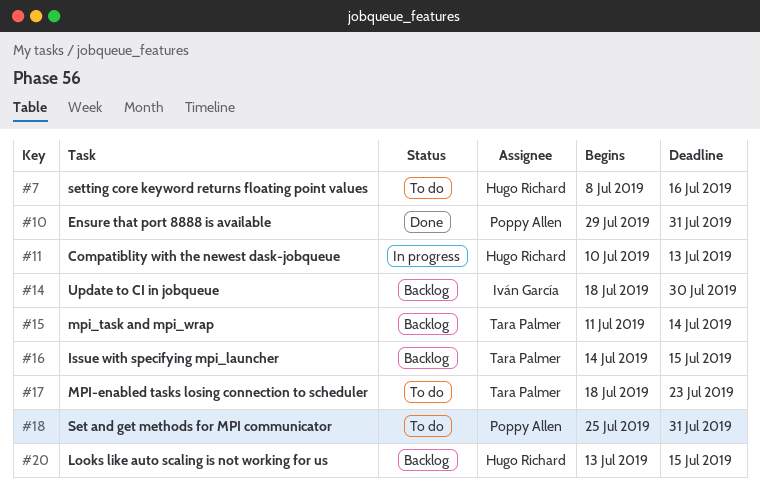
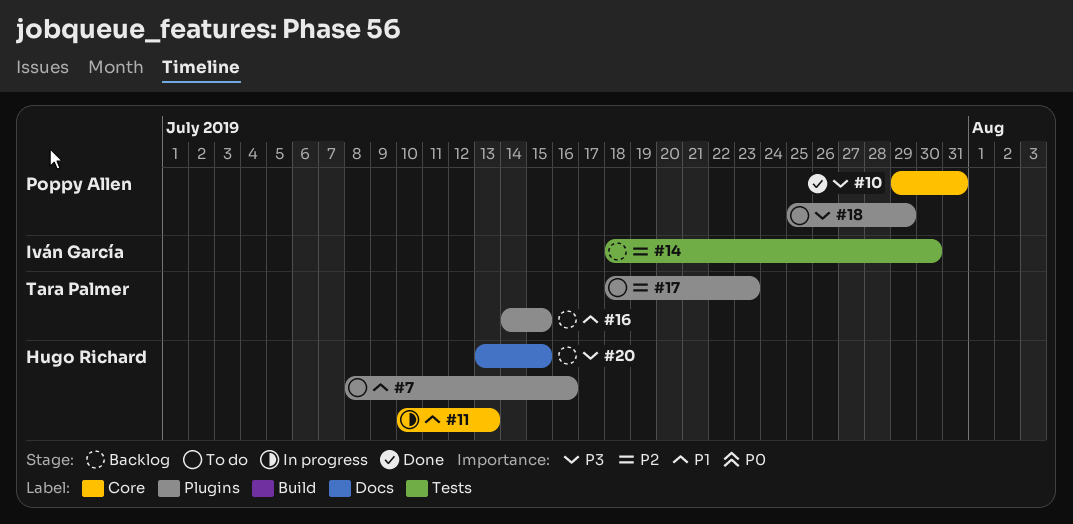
#15: present -> none
#18, due: Jul 31 -> Jul 29

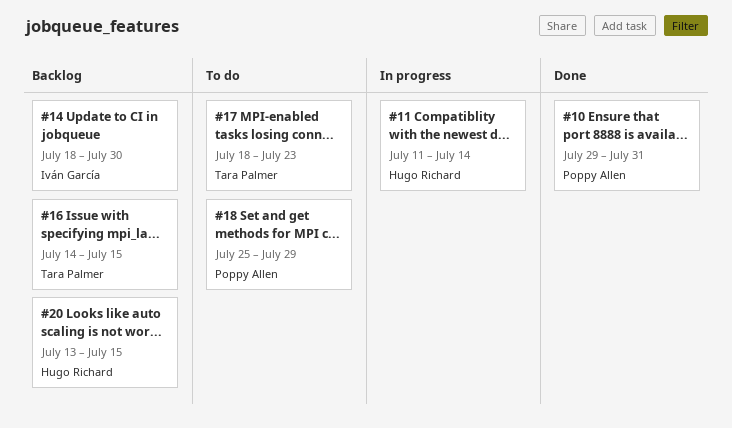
#7: present -> none
#11, start: Jul 10 -> Jul 11
#11, due: Jul 13 -> Jul 14

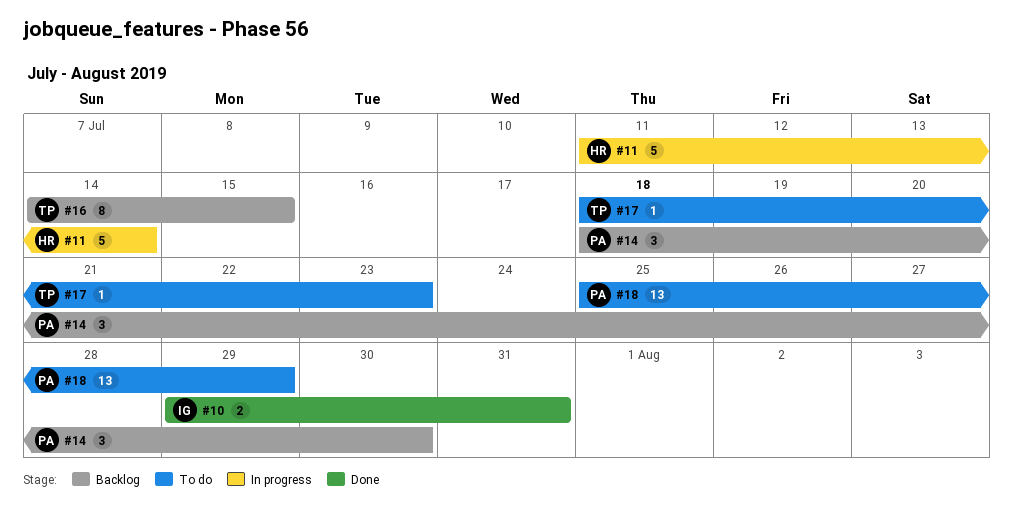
#10, owner: Poppy Allen -> Iván García
#14, owner: Iván García -> Poppy Allen
#20: present -> none

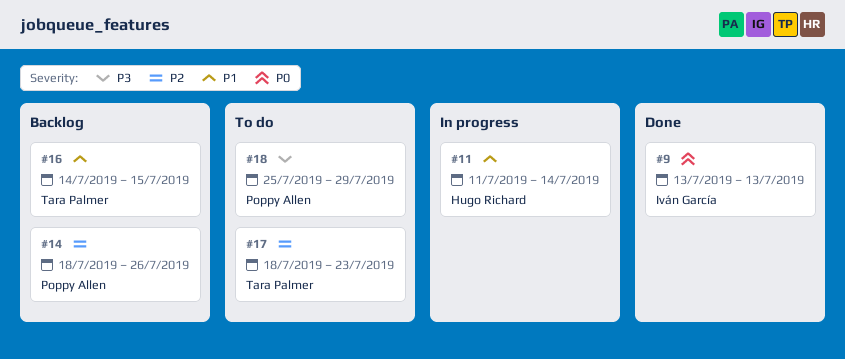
#9: none -> present
#10: present -> none
#14, due: Jul 30 -> Jul 26

